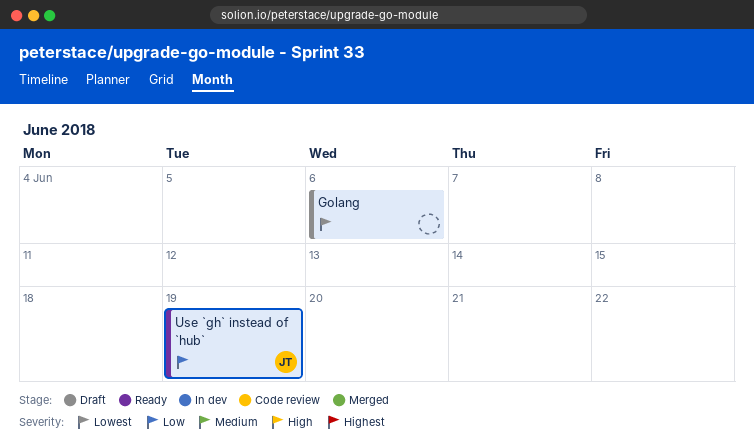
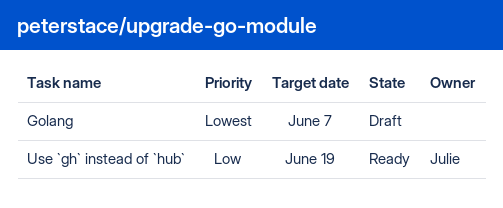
Golang, due: Jun 6 -> Jun 7

